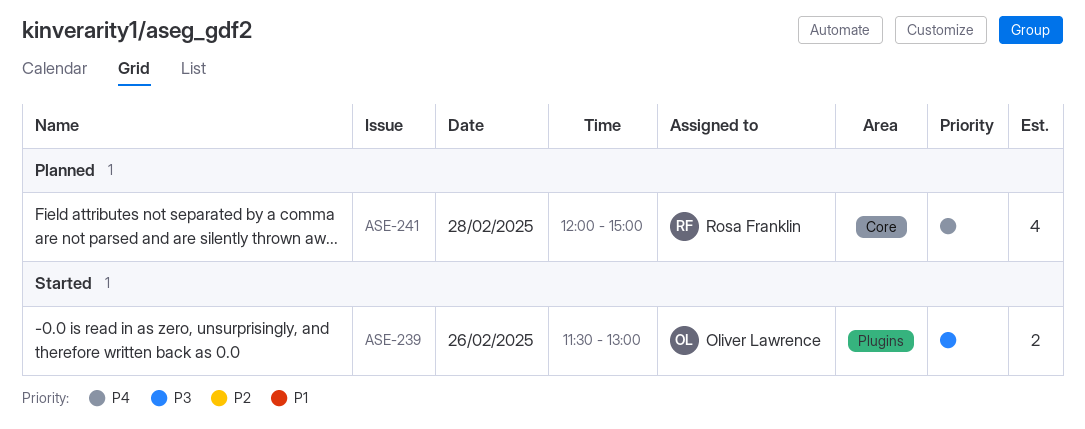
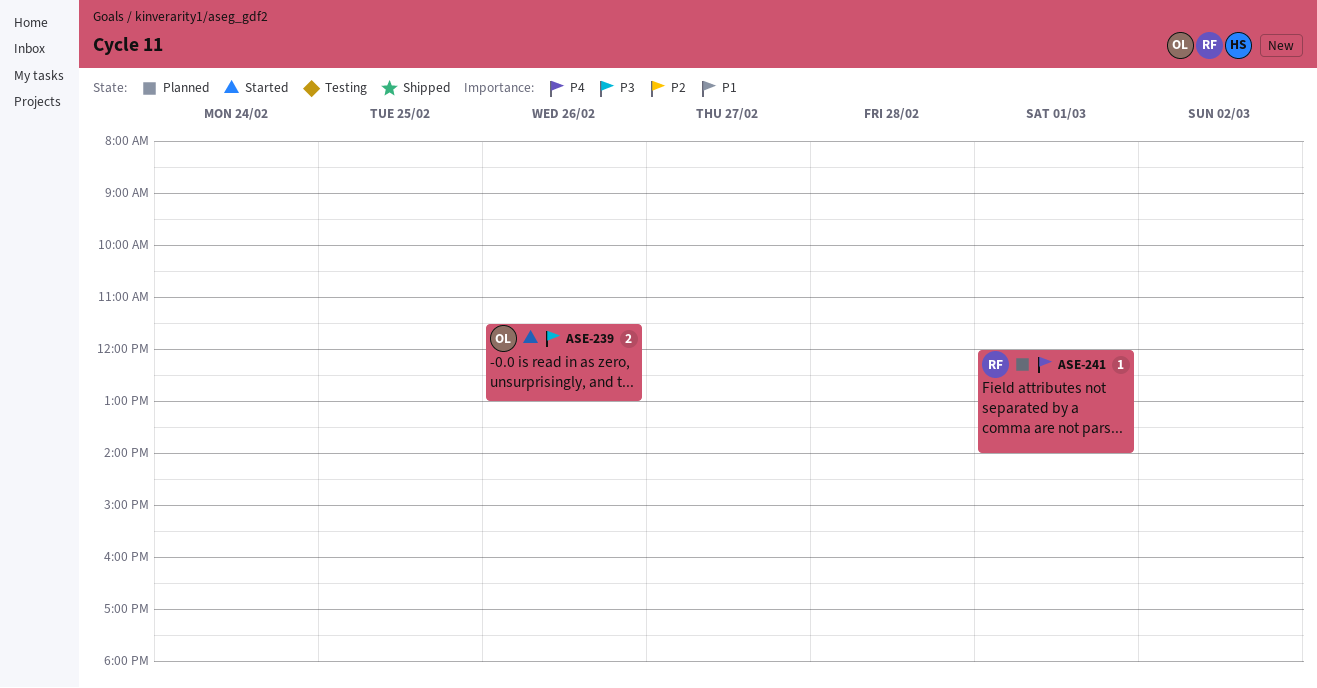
ASE-241, estimate: 4 -> 1
ASE-241, day: Feb 28 -> Mar 1
ASE-241, ends: 15:00 -> 14:00

